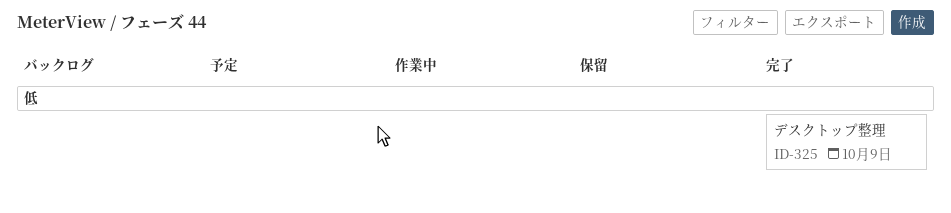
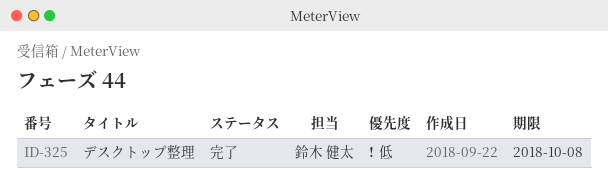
ID-325, due: Oct 9 -> Oct 8

